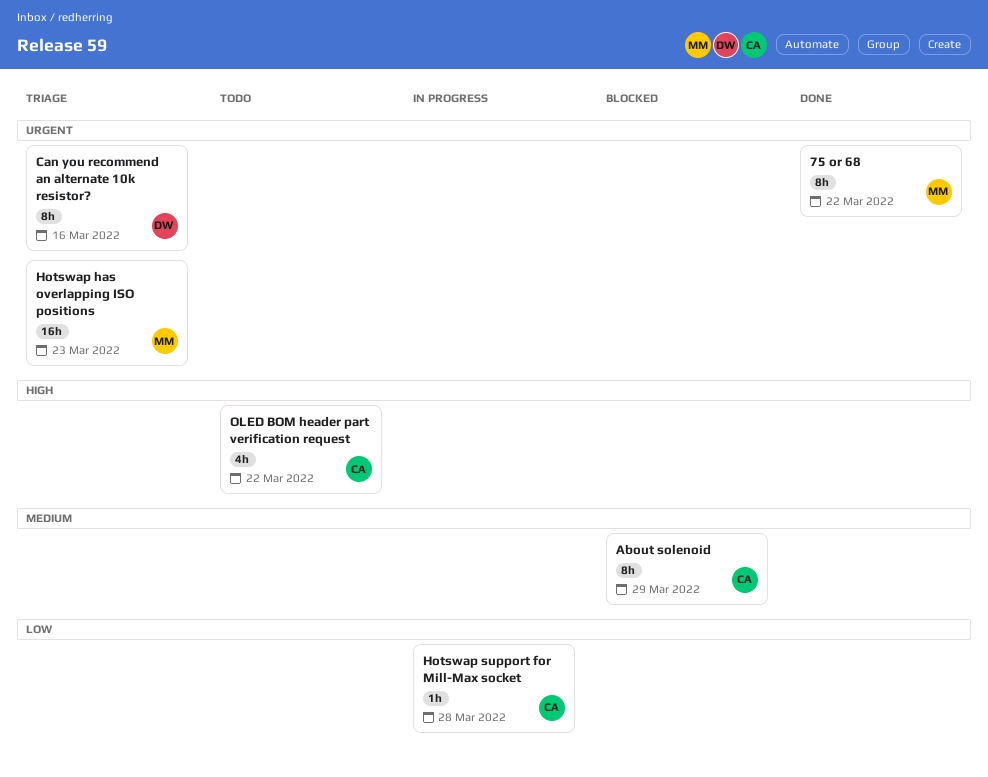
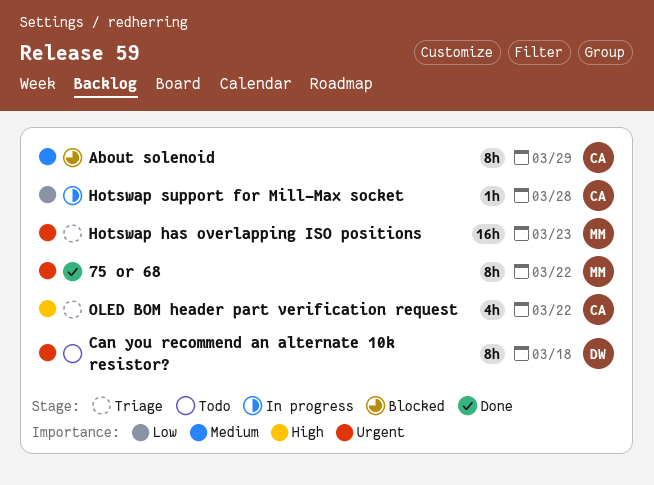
Can you recommend an alternate 10k resistor?, status: Triage -> Todo
Can you recommend an alternate 10k resistor?, due: Mar 16 -> Mar 18
OLED BOM header part verification request, status: Todo -> Triage

